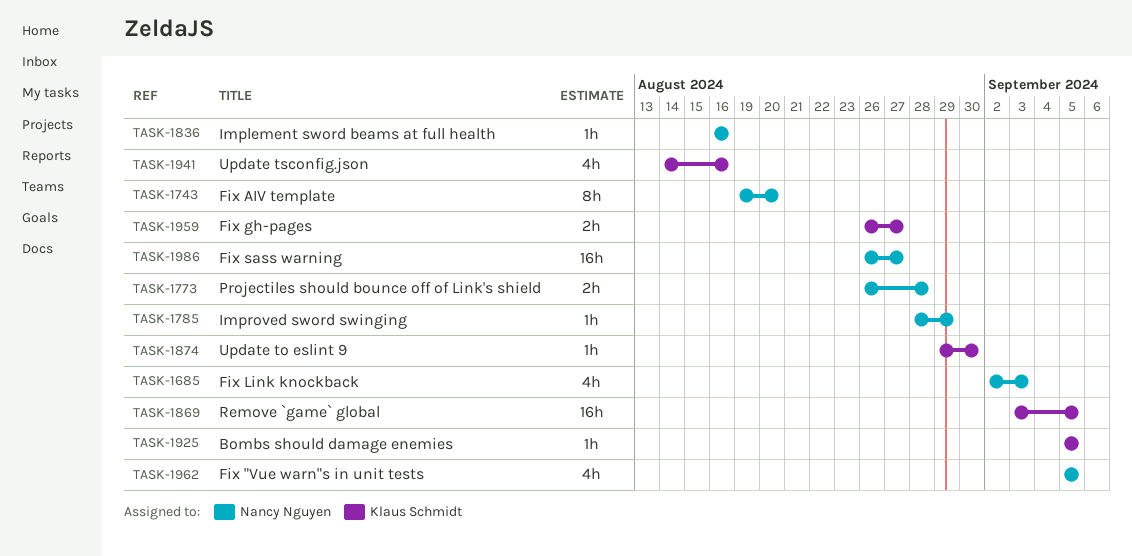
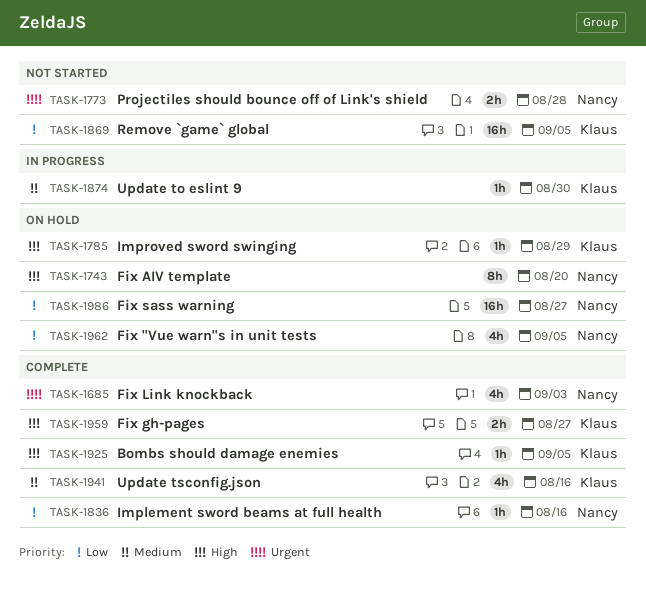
TASK-1785, owner: Nancy Nguyen -> Klaus Schmidt

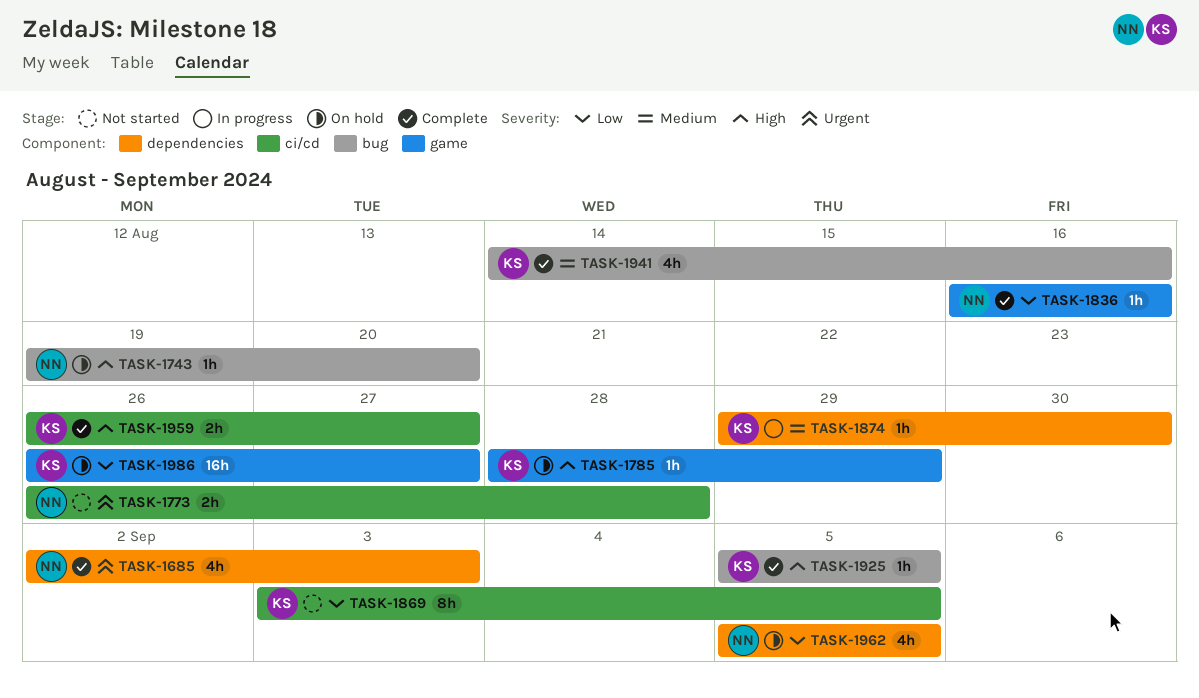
TASK-1743, estimate: 8h -> 1h
TASK-1869, estimate: 16h -> 8h
TASK-1986, owner: Nancy -> Klaus

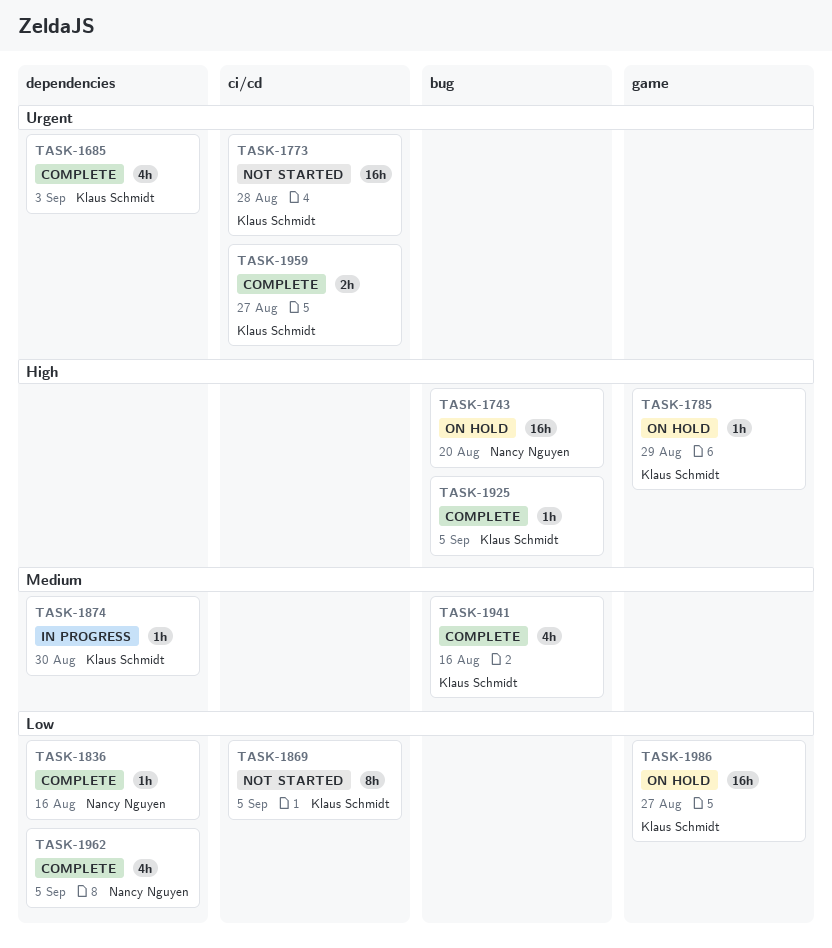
TASK-1685, owner: Nancy Nguyen -> Klaus Schmidt
TASK-1743, estimate: 1h -> 16h
TASK-1773, owner: Nancy Nguyen -> Klaus Schmidt
TASK-1773, estimate: 2h -> 16h
TASK-1836, label: game -> dependencies
TASK-1959, priority: High -> Urgent
TASK-1962, status: On hold -> Complete

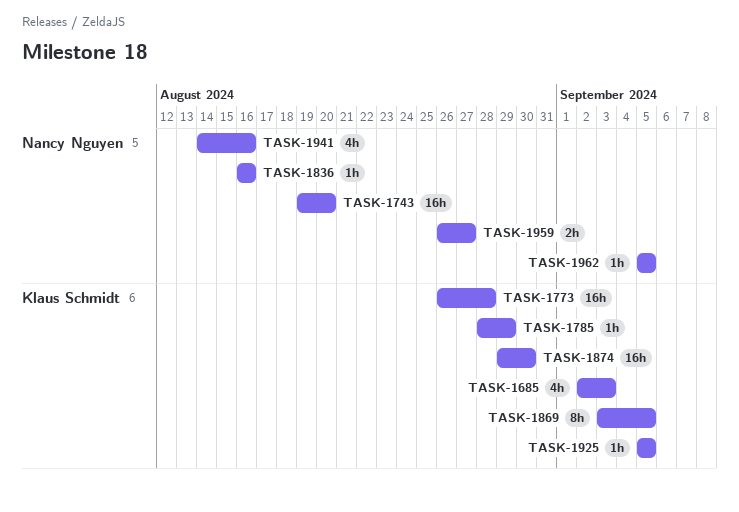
TASK-1874, estimate: 1h -> 16h
TASK-1941, owner: Klaus Schmidt -> Nancy Nguyen
TASK-1959, owner: Klaus Schmidt -> Nancy Nguyen
TASK-1962, estimate: 4h -> 1h
TASK-1986: present -> none

